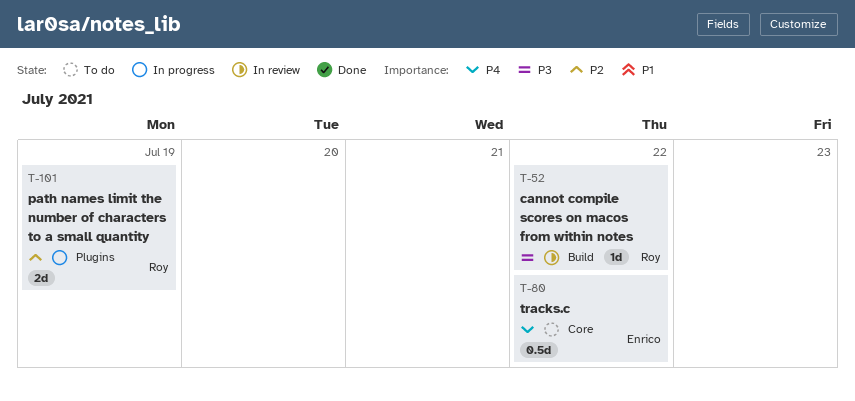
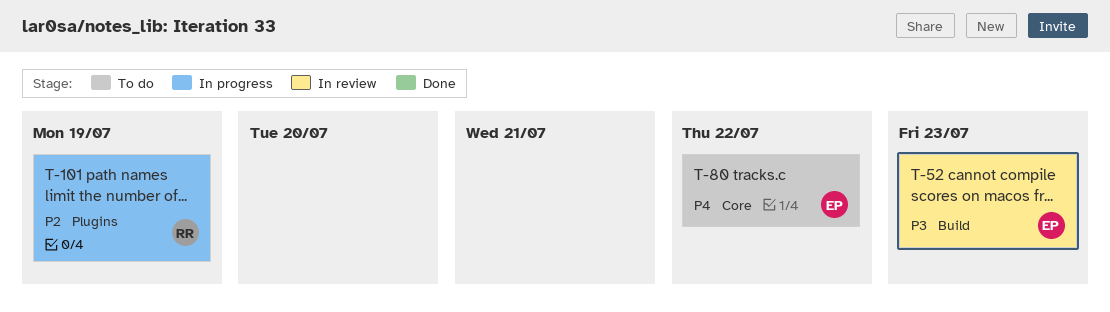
T-52, owner: Roy -> Enrico
T-52, due: Jul 22 -> Jul 23

